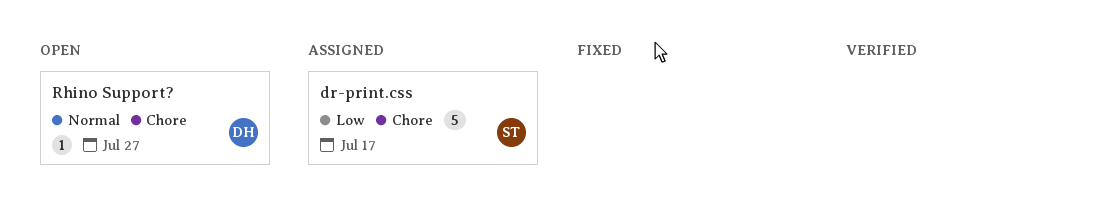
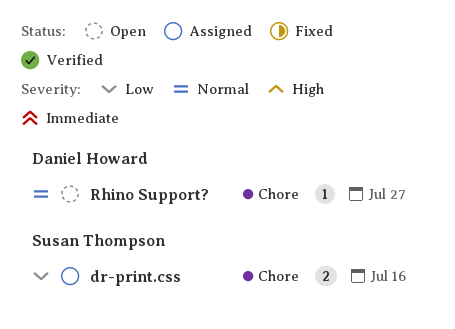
dr-print.css, estimate: 5 -> 2
dr-print.css, due: Jul 17 -> Jul 16

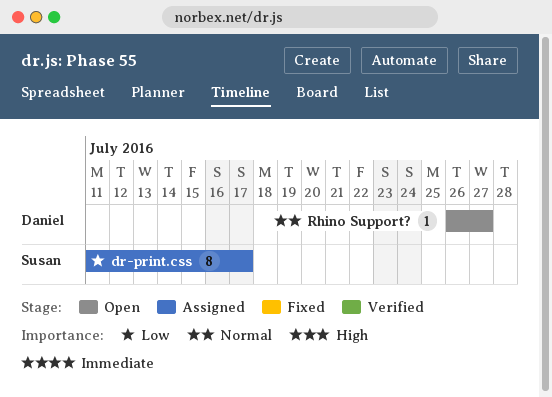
dr-print.css, estimate: 2 -> 8
dr-print.css, due: Jul 16 -> Jul 17

